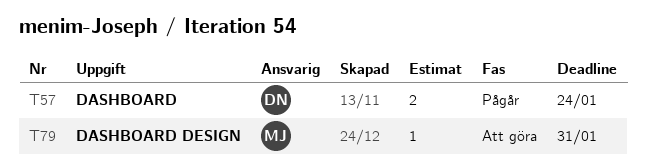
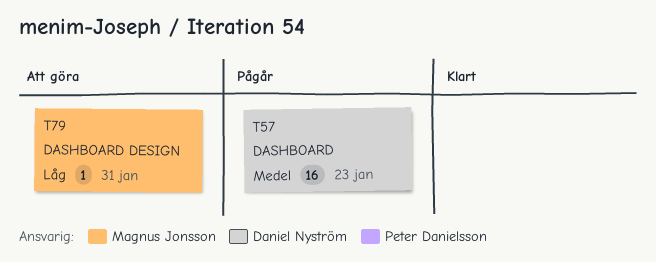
T57, estimate: 2 -> 16
T57, due: Jan 24 -> Jan 23

